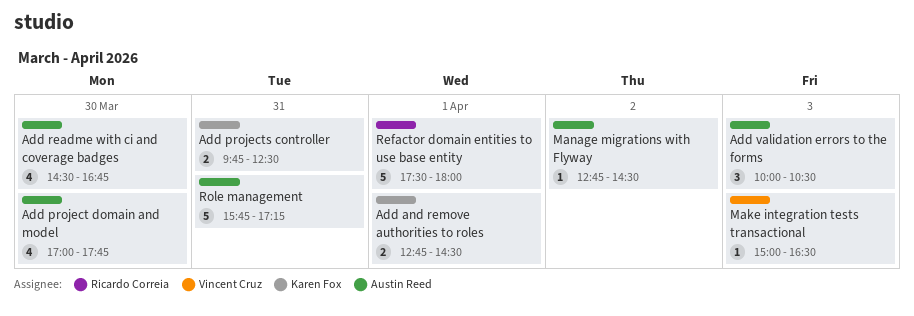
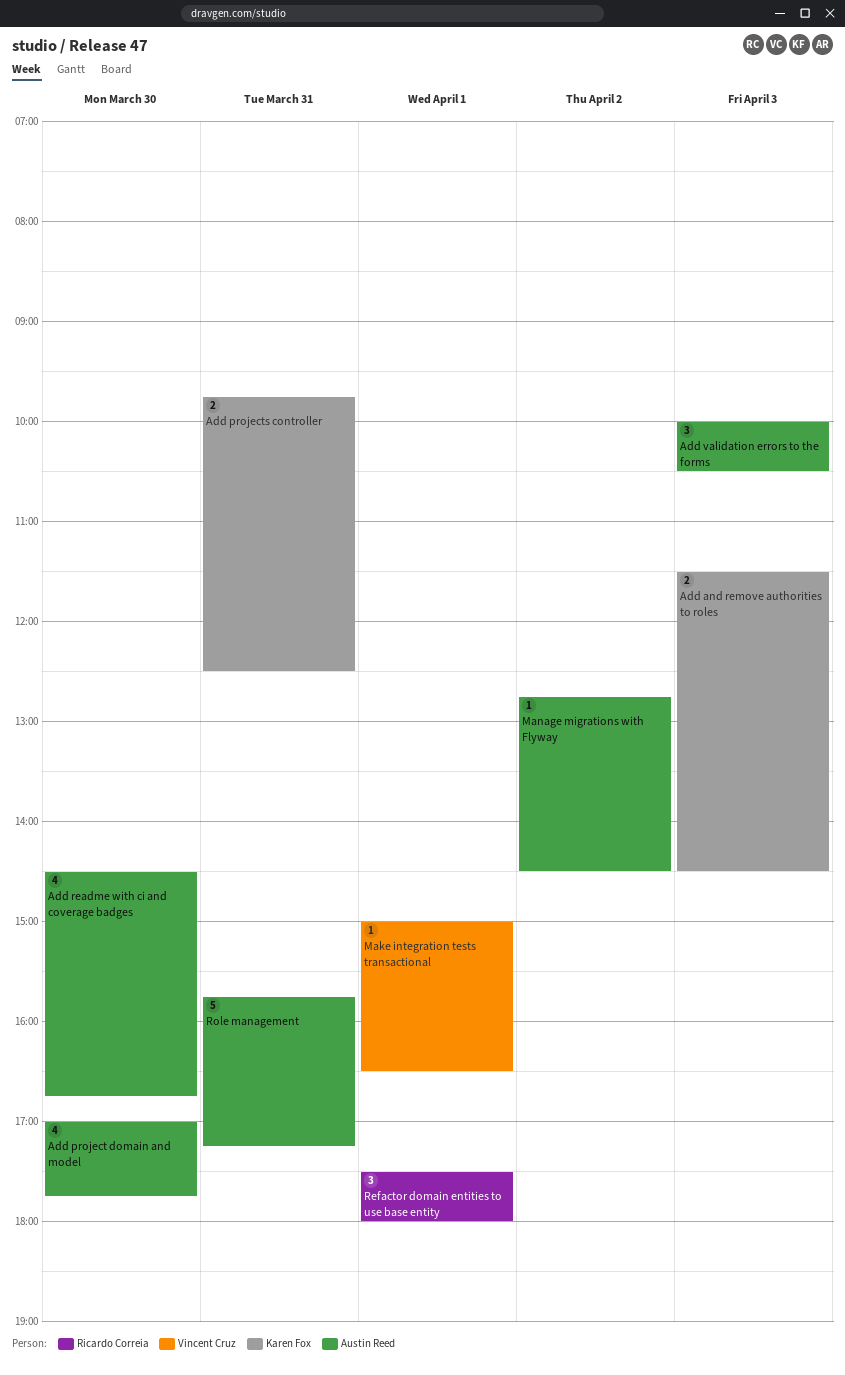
Add and remove authorities to roles, day: Apr 1 -> Apr 3
Add and remove authorities to roles, begins: 12:45 -> 11:30
Make integration tests transactional, day: Apr 3 -> Apr 1
Refactor domain entities to use base entity, estimate: 5 -> 3

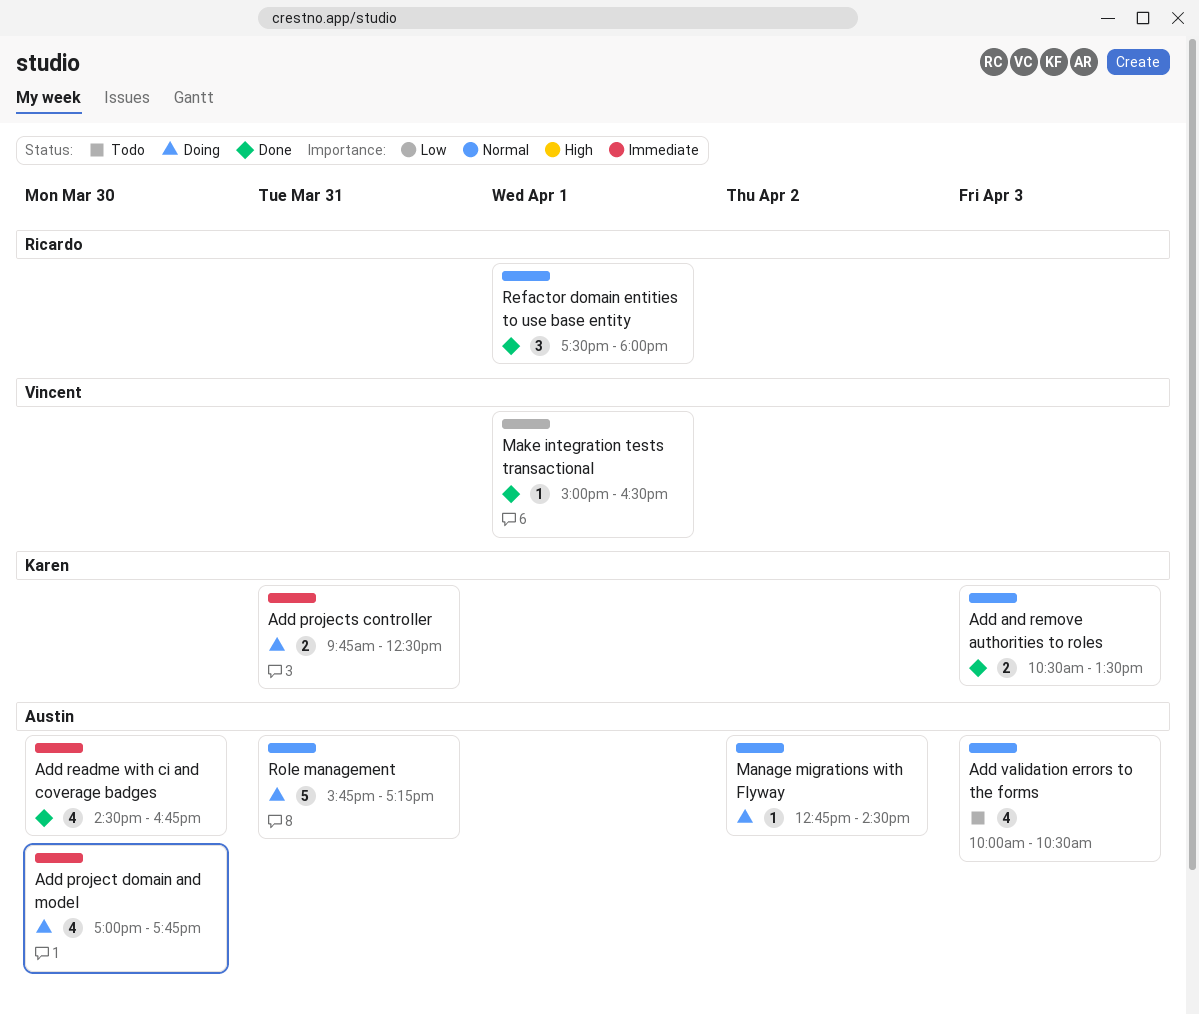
Add and remove authorities to roles, begins: 11:30 -> 10:30
Add and remove authorities to roles, ends: 14:30 -> 13:30
Add validation errors to the forms, estimate: 3 -> 4

